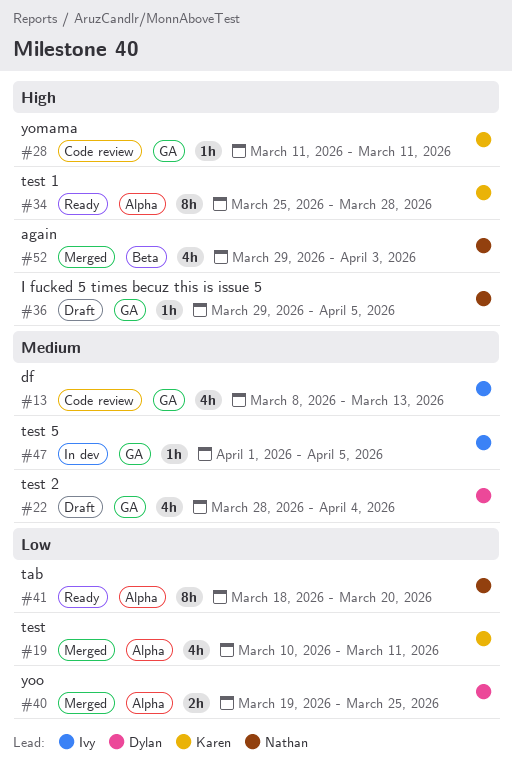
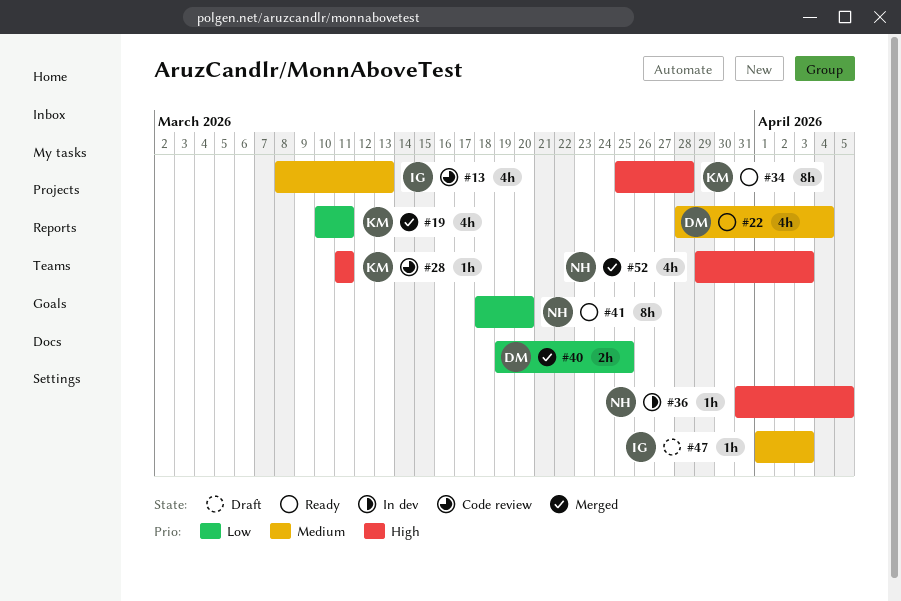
#22, status: Draft -> Ready
#36, status: Draft -> In dev
#36, start: Mar 29 -> Mar 31
#47, status: In dev -> Draft
#47, due: Apr 5 -> Apr 3

